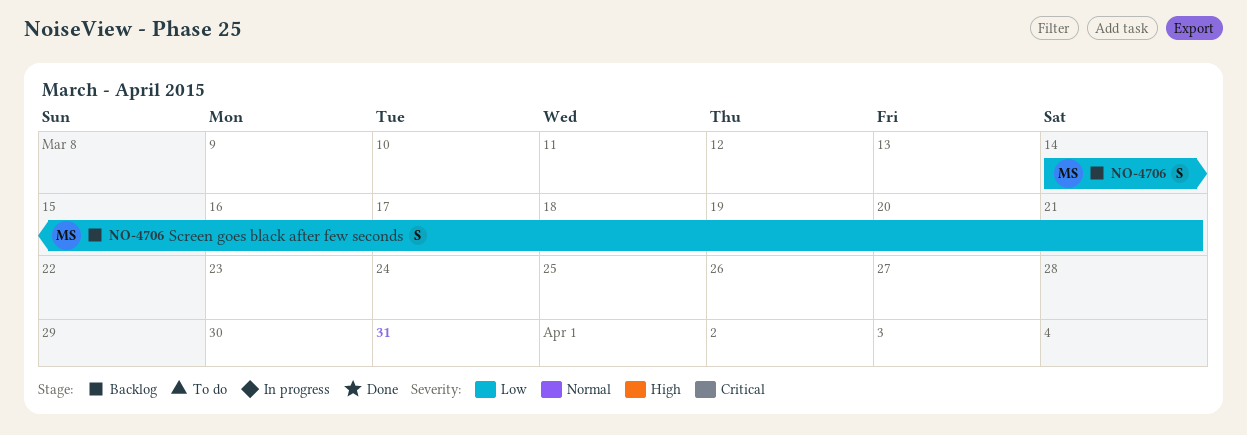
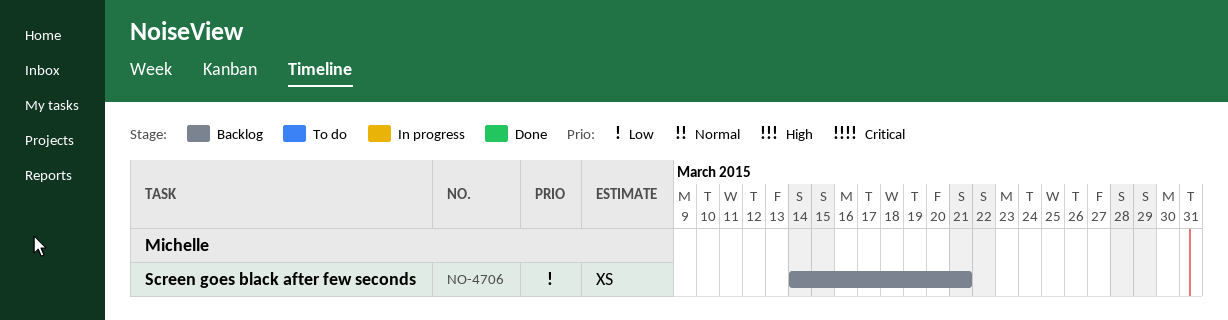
NO-4706, estimate: S -> XS

